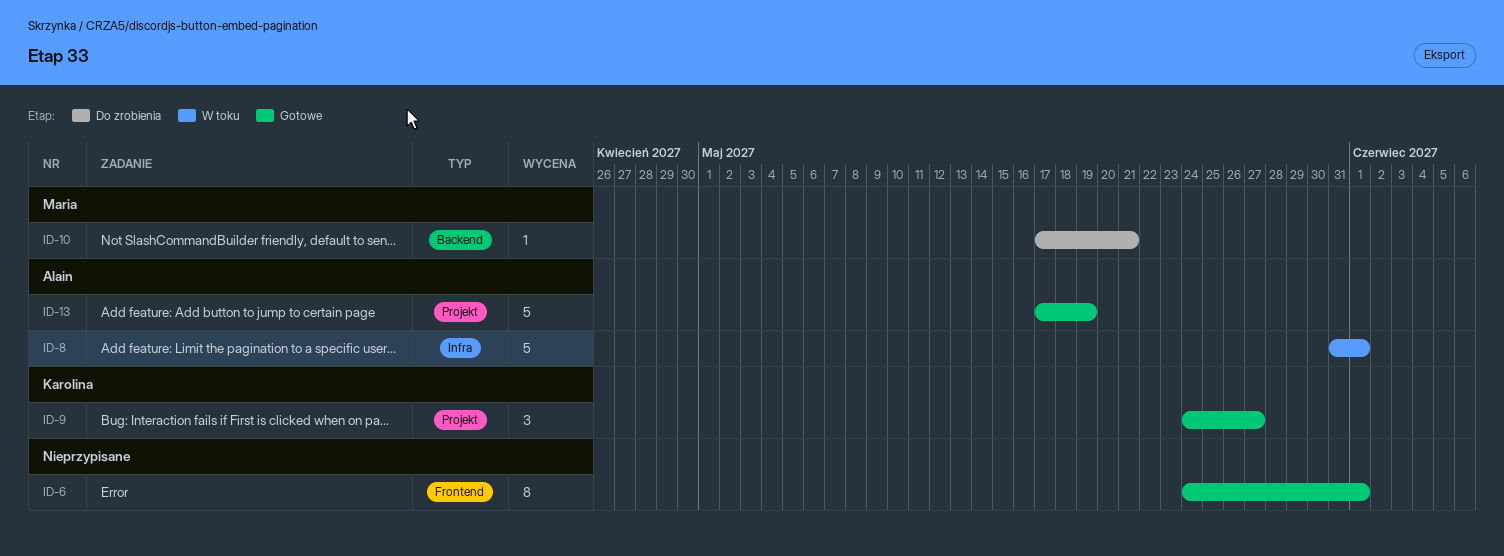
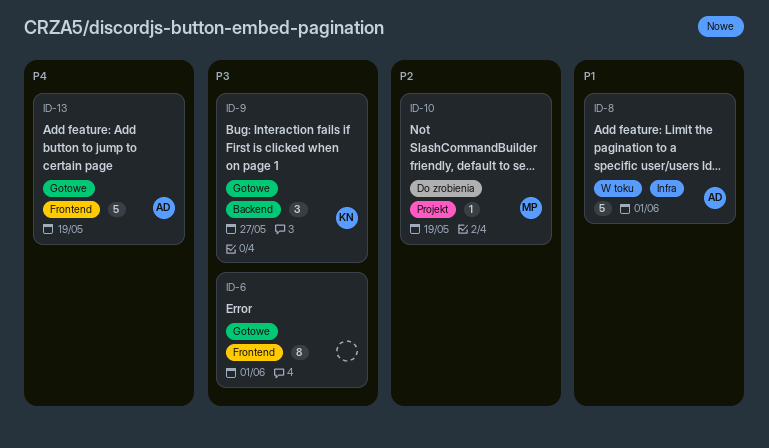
ID-9, label: Projekt -> Backend
ID-10, label: Backend -> Projekt
ID-10, due: May 21 -> May 19
ID-13, label: Projekt -> Frontend

